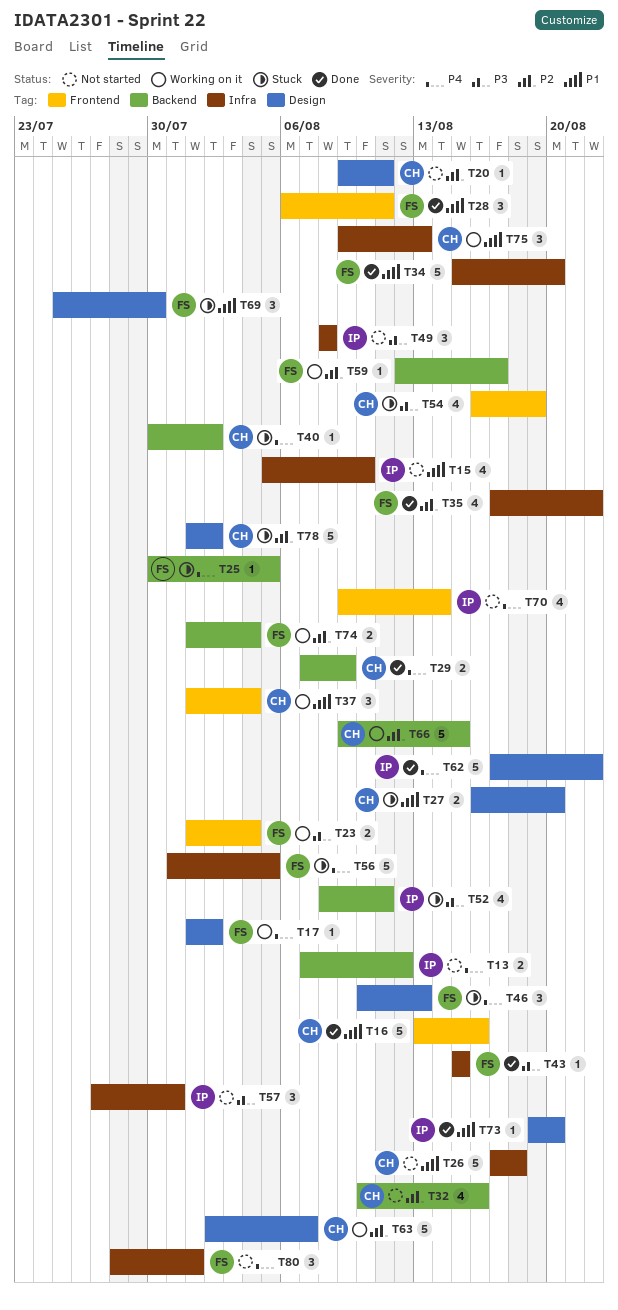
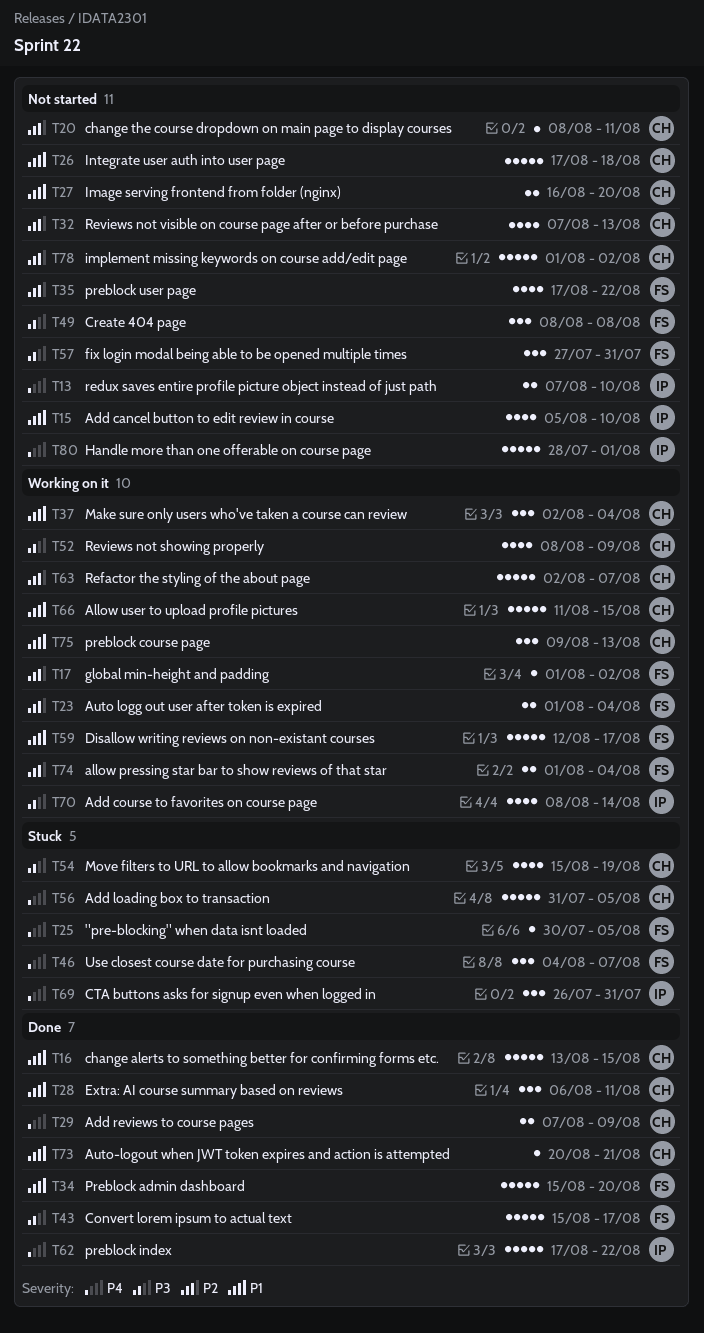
T13, due: Aug 12 -> Aug 10
T16, due: Aug 16 -> Aug 15
T17, priority: P4 -> P2
T20, start: Aug 9 -> Aug 8
T23, priority: P3 -> P2
T27, status: Stuck -> Not started
T28, owner: FS -> CH
T32, start: Aug 10 -> Aug 7
T32, due: Aug 16 -> Aug 13
T35, status: Done -> Not started
T37, start: Aug 1 -> Aug 2
T40: present -> none
T43, estimate: 1 -> 5
T43, due: Aug 15 -> Aug 17
T46, start: Aug 10 -> Aug 4
T46, due: Aug 13 -> Aug 7
T49, owner: IP -> FS
T52, status: Stuck -> Working on it
T52, owner: IP -> CH
T52, due: Aug 11 -> Aug 9
T54, start: Aug 16 -> Aug 15
T56, owner: FS -> CH
T57, owner: IP -> FS
T59, priority: P2 -> P1
T59, estimate: 1 -> 5
T66, priority: P2 -> P1
T66, start: Aug 9 -> Aug 11
T69, owner: FS -> IP
T69, priority: P1 -> P4
T69, start: Jul 25 -> Jul 26
T69, due: Jul 30 -> Jul 31
T70, status: Not started -> Working on it
T70, priority: P4 -> P3
T70, start: Aug 9 -> Aug 8
T73, owner: IP -> CH
T73, start: Aug 19 -> Aug 20
T73, due: Aug 20 -> Aug 21
T78, status: Stuck -> Not started
T80, owner: FS -> IP
T80, estimate: 3 -> 5

